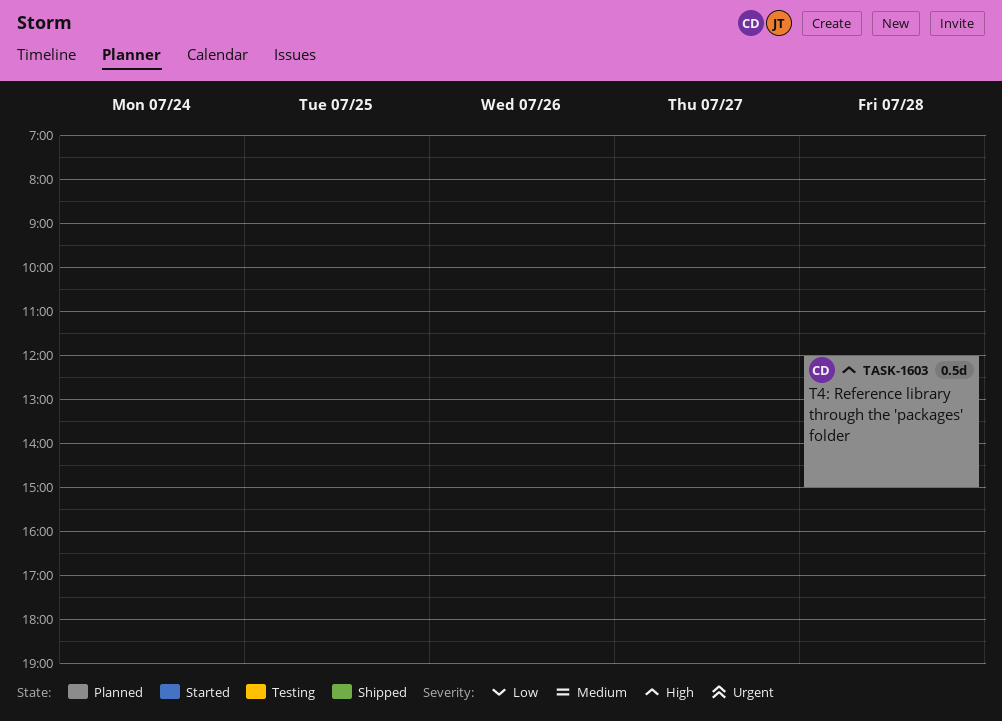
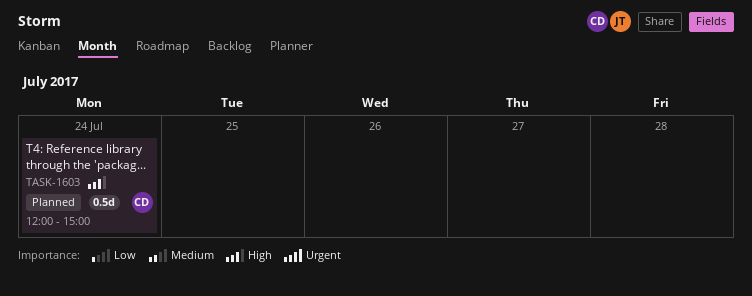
TASK-1603, day: Jul 28 -> Jul 24

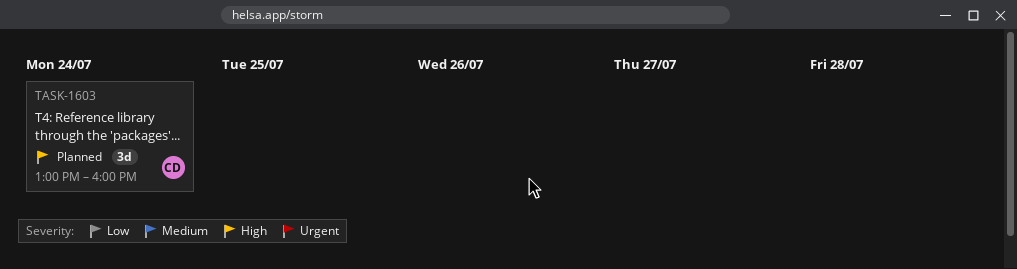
TASK-1603, estimate: 0.5d -> 3d
TASK-1603, begins: 12:00 -> 13:00
TASK-1603, ends: 15:00 -> 16:00

